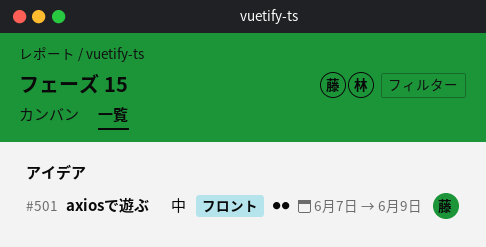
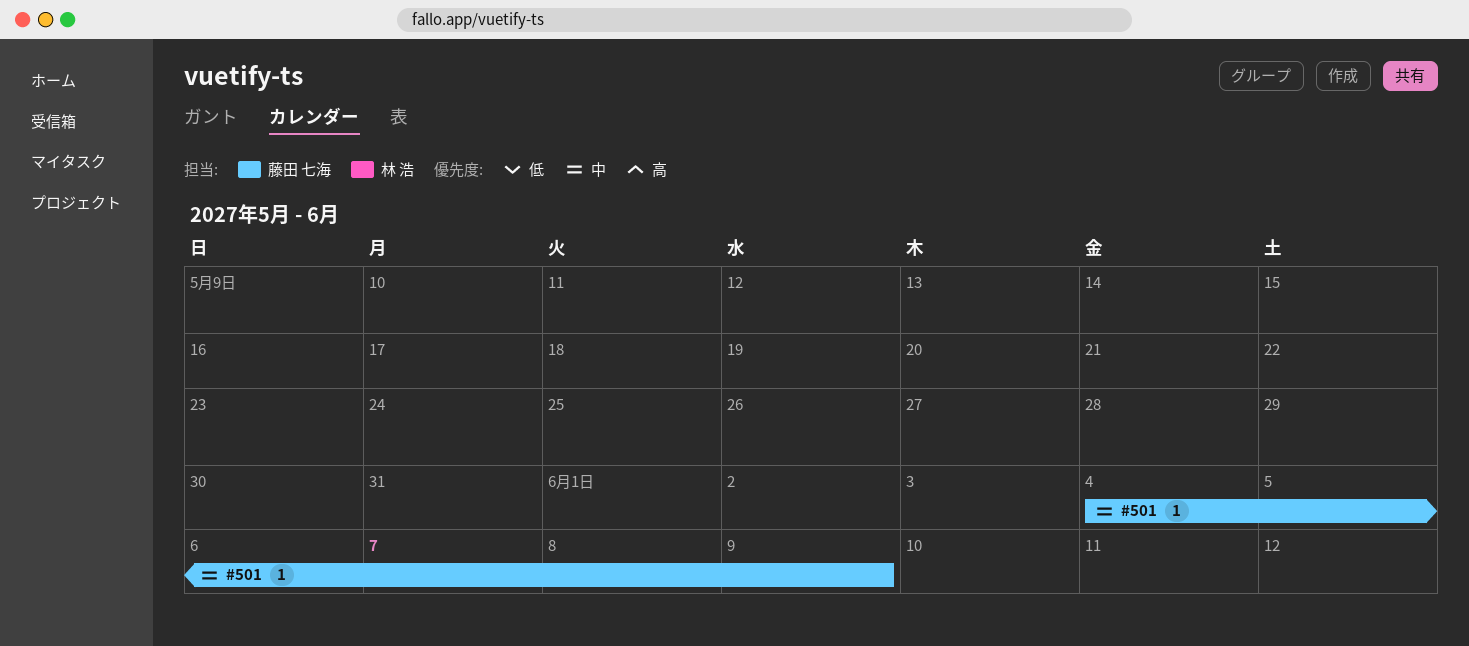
#501, estimate: 2 -> 1
#501, start: Jun 7 -> Jun 4

